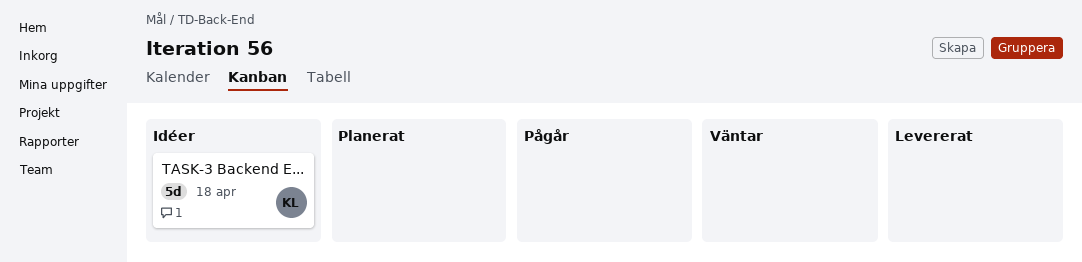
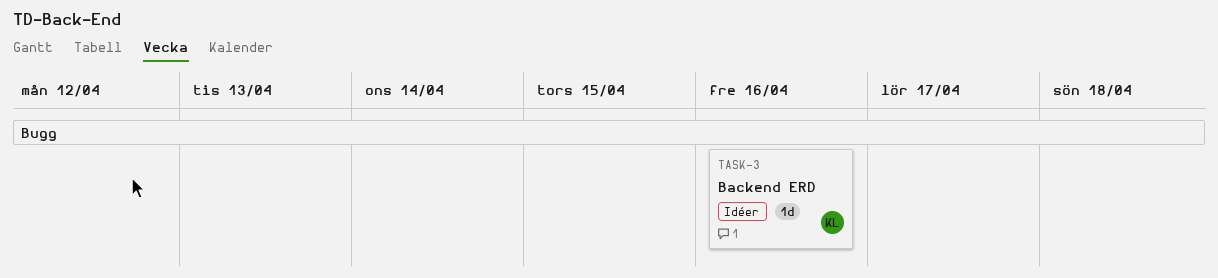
TASK-3, estimate: 5d -> 1d
TASK-3, due: Apr 18 -> Apr 16

